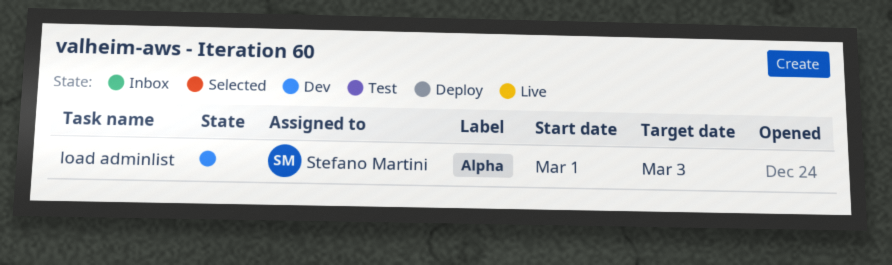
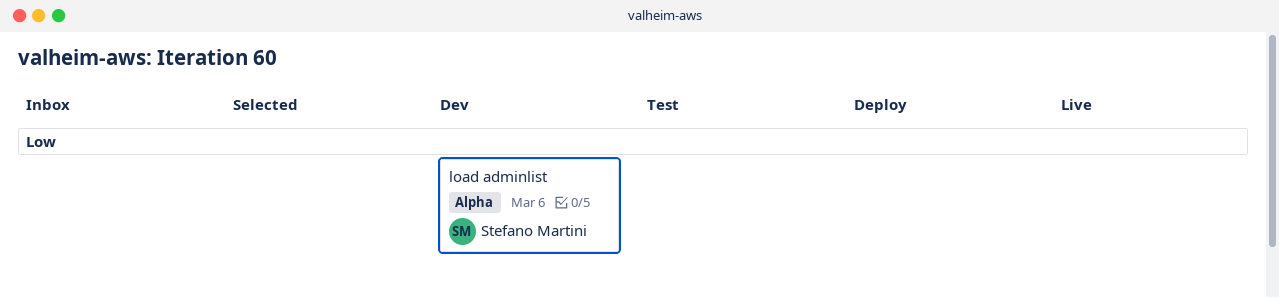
load adminlist, due: Mar 3 -> Mar 6

